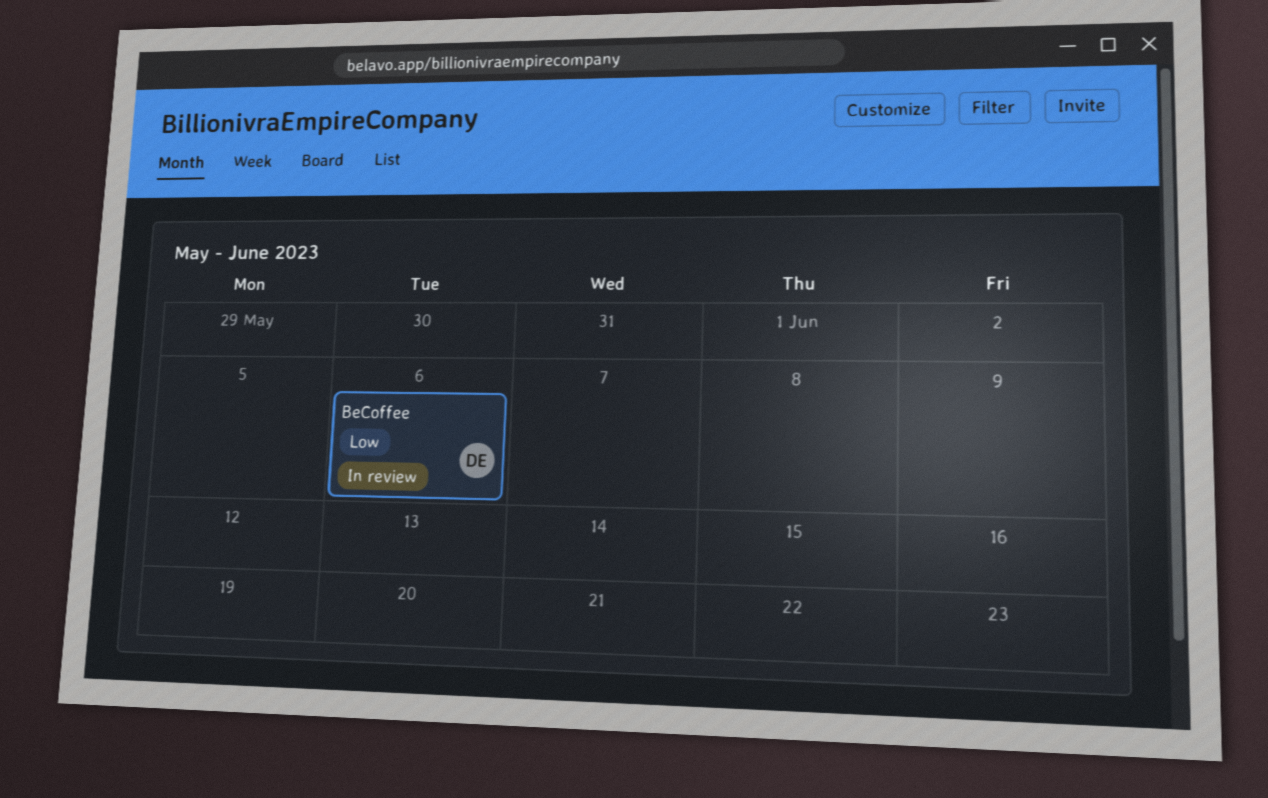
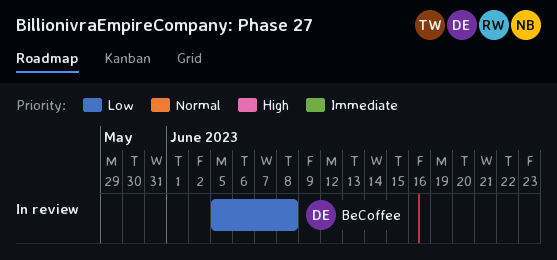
BeCoffee, due: Jun 6 -> Jun 8

